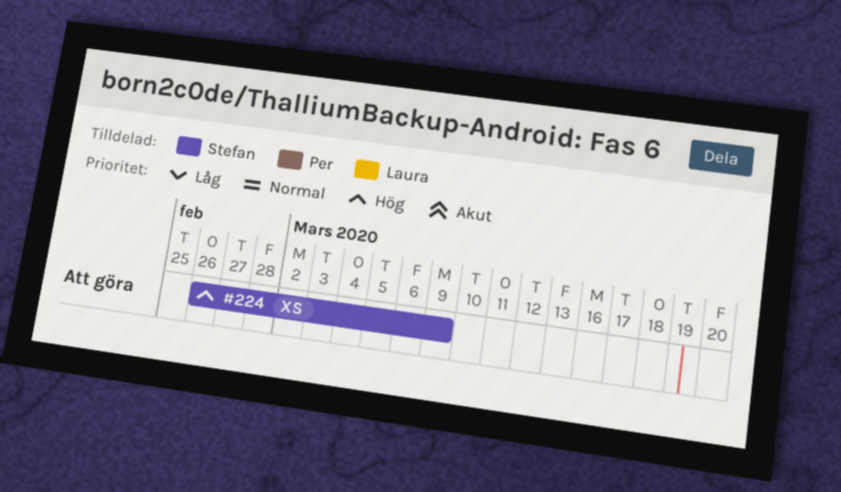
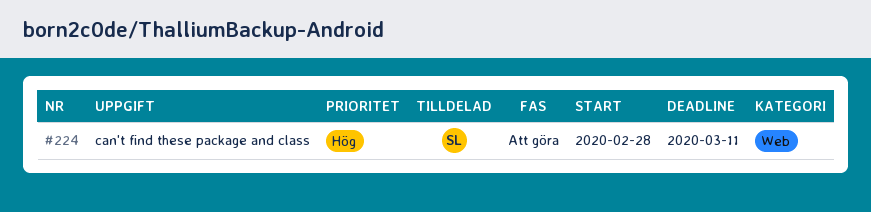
#224, start: Feb 26 -> Feb 28
#224, due: Mar 9 -> Mar 11

